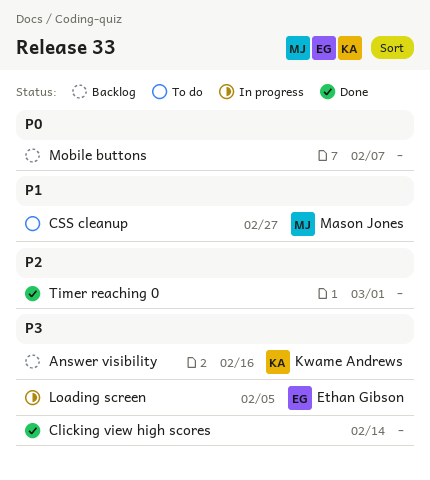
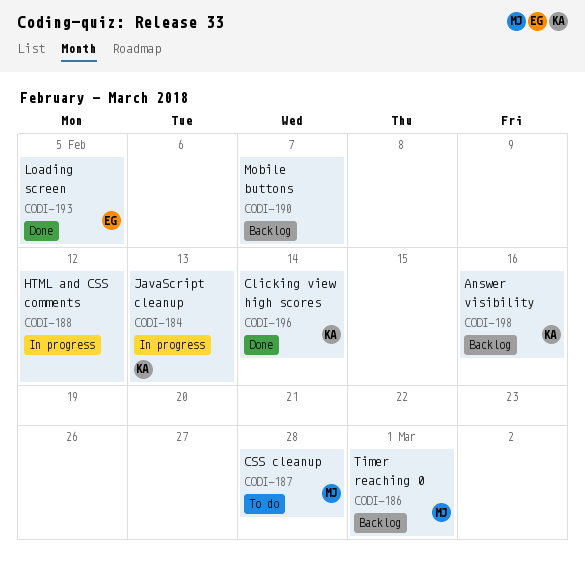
Clicking view high scores, owner: none -> Kwame Andrews
CSS cleanup, due: Feb 27 -> Feb 28
HTML and CSS comments: none -> present
JavaScript cleanup: none -> present
Loading screen, status: In progress -> Done
Timer reaching 0, status: Done -> Backlog
Timer reaching 0, owner: none -> Mason Jones

